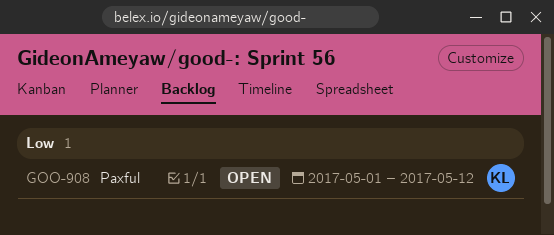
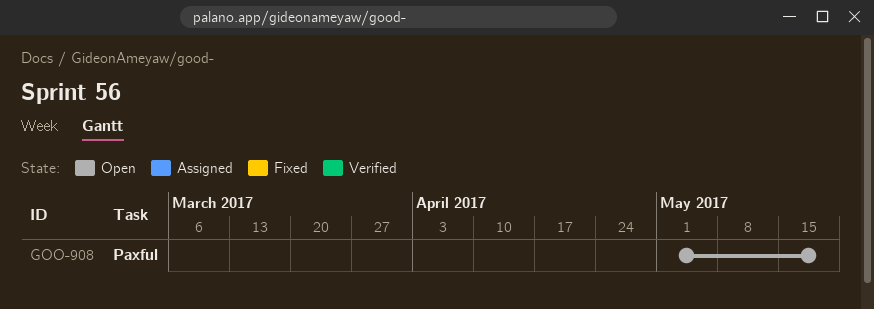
GOO-908, due: May 12 -> May 19

